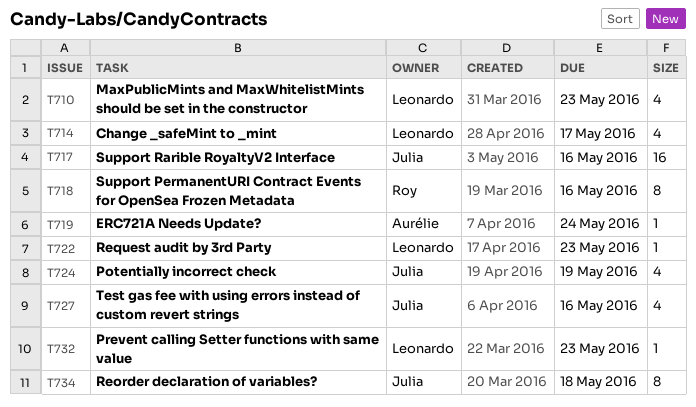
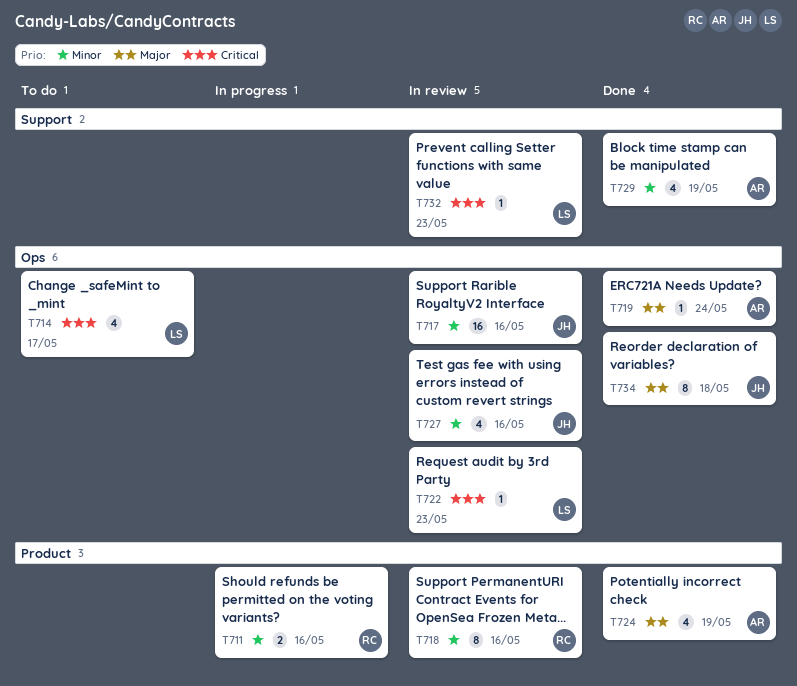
T710: present -> none
T711: none -> present
T724, owner: Julia -> Aurélie
T729: none -> present

